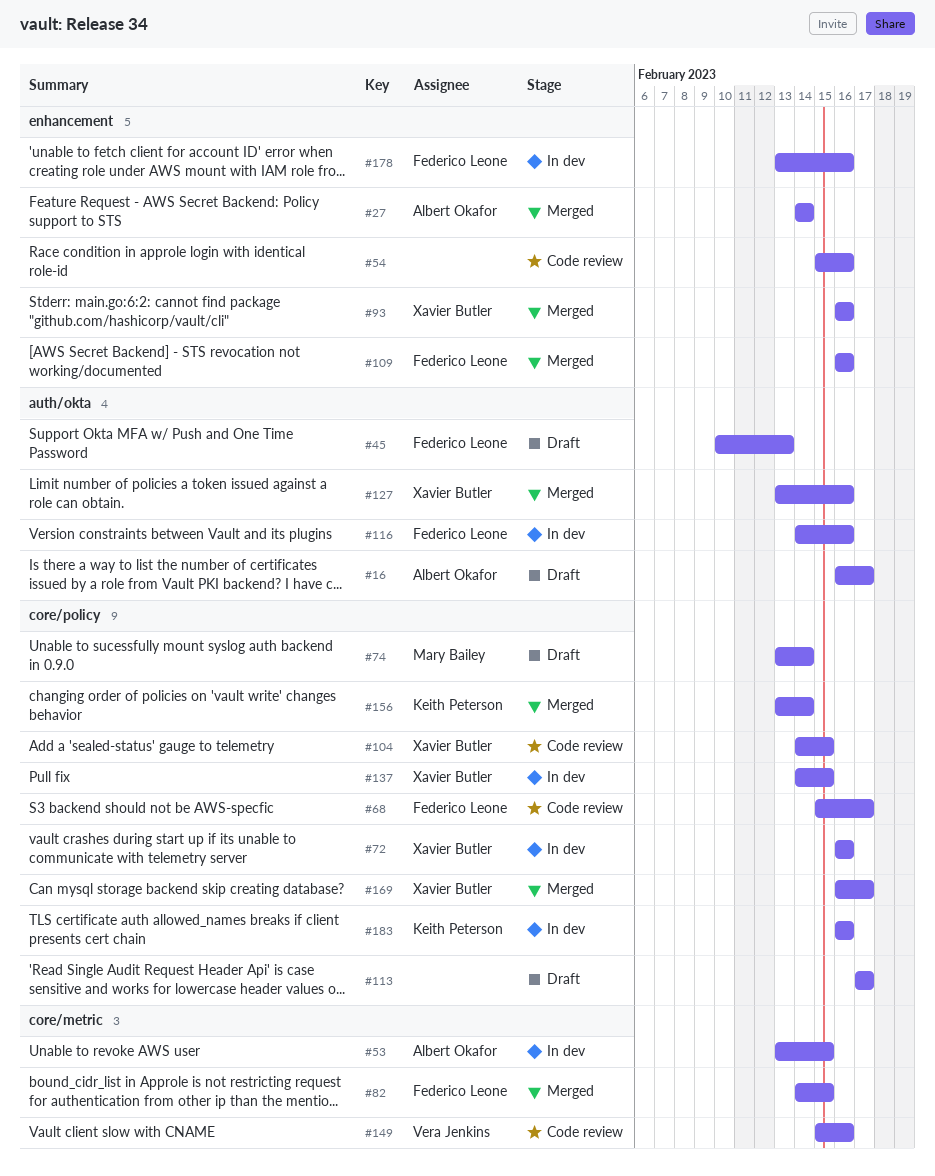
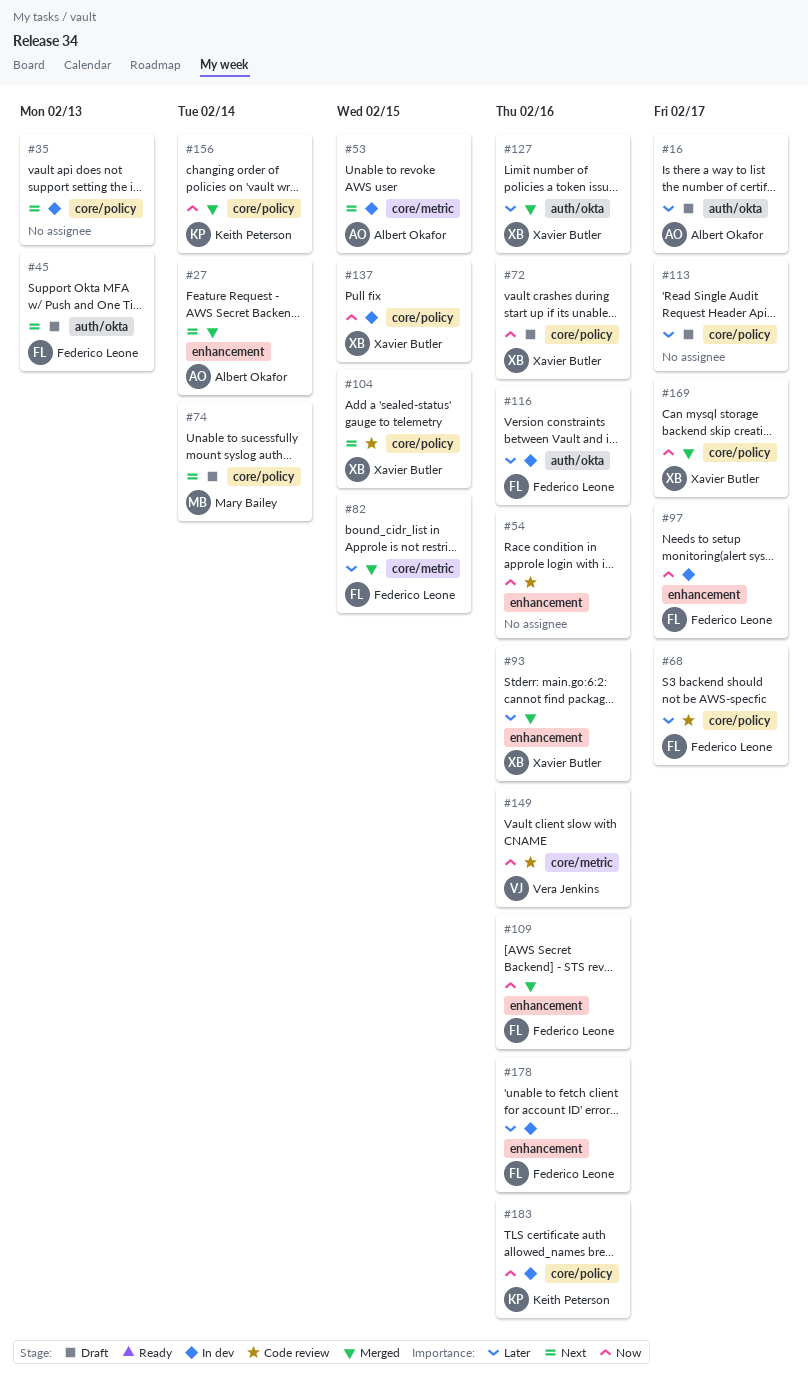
#35: none -> present
#72, status: In dev -> Draft
#97: none -> present

